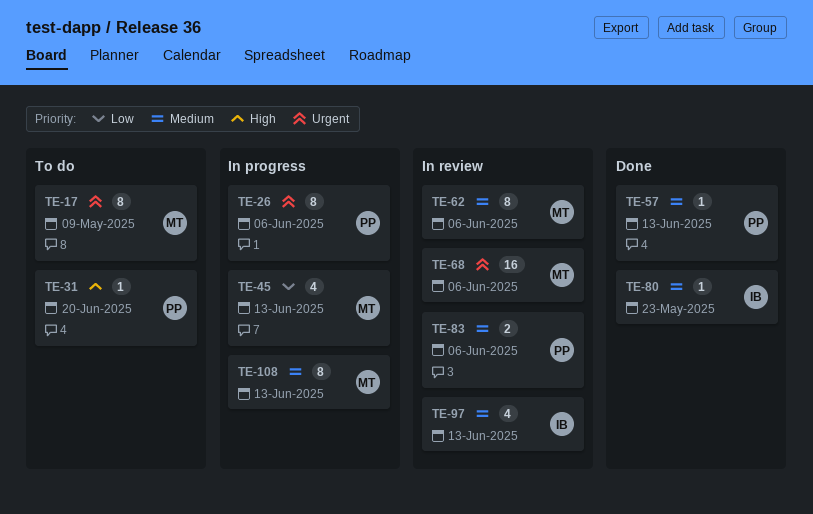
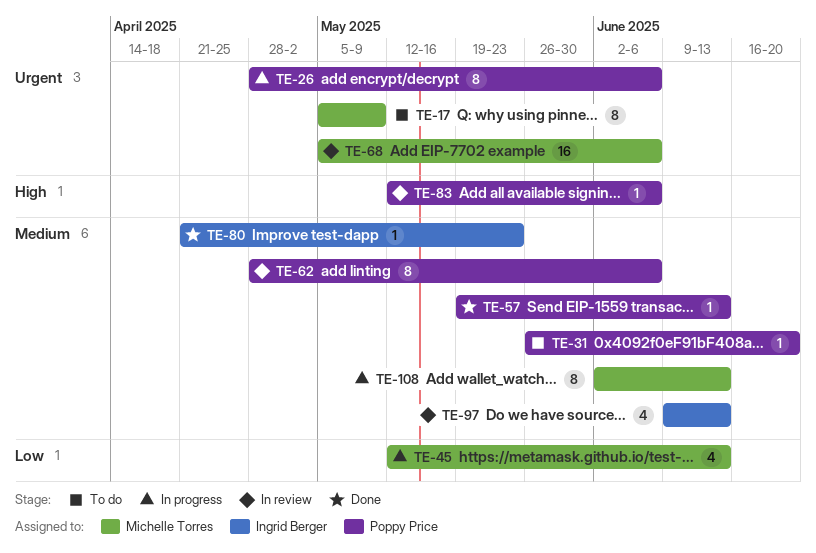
TE-31, priority: High -> Medium
TE-62, owner: Michelle Torres -> Poppy Price
TE-83, priority: Medium -> High
TE-83, estimate: 2 -> 1

